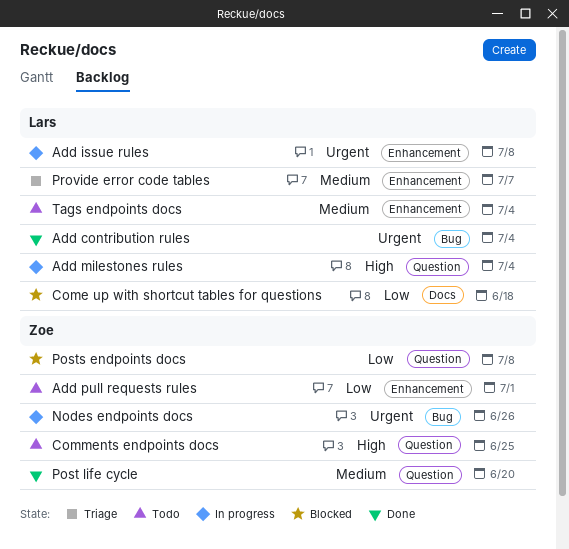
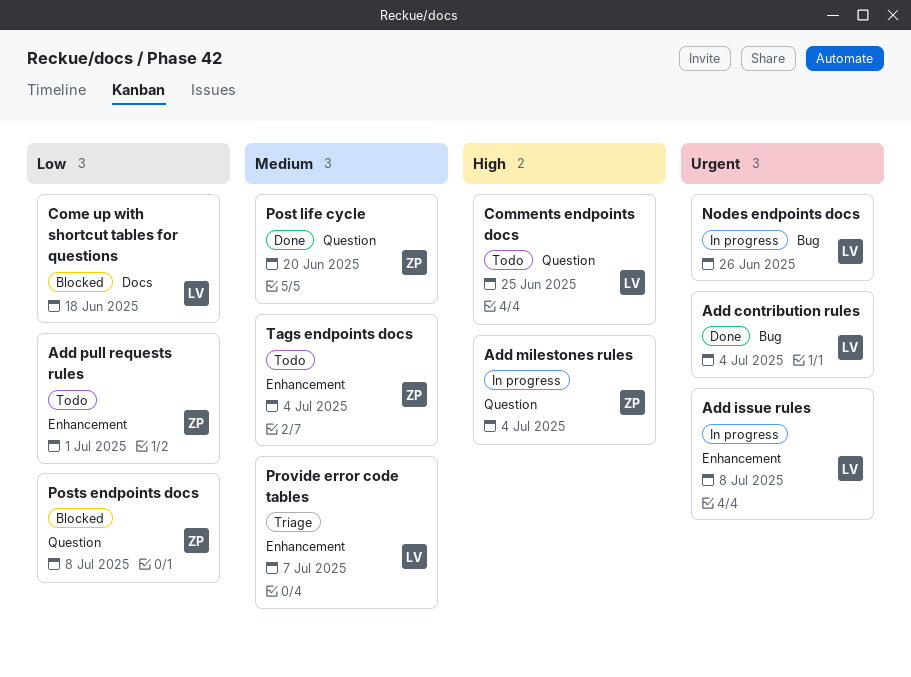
Add milestones rules, owner: Lars -> Zoe
Comments endpoints docs, owner: Zoe -> Lars
Nodes endpoints docs, owner: Zoe -> Lars
Tags endpoints docs, owner: Lars -> Zoe

